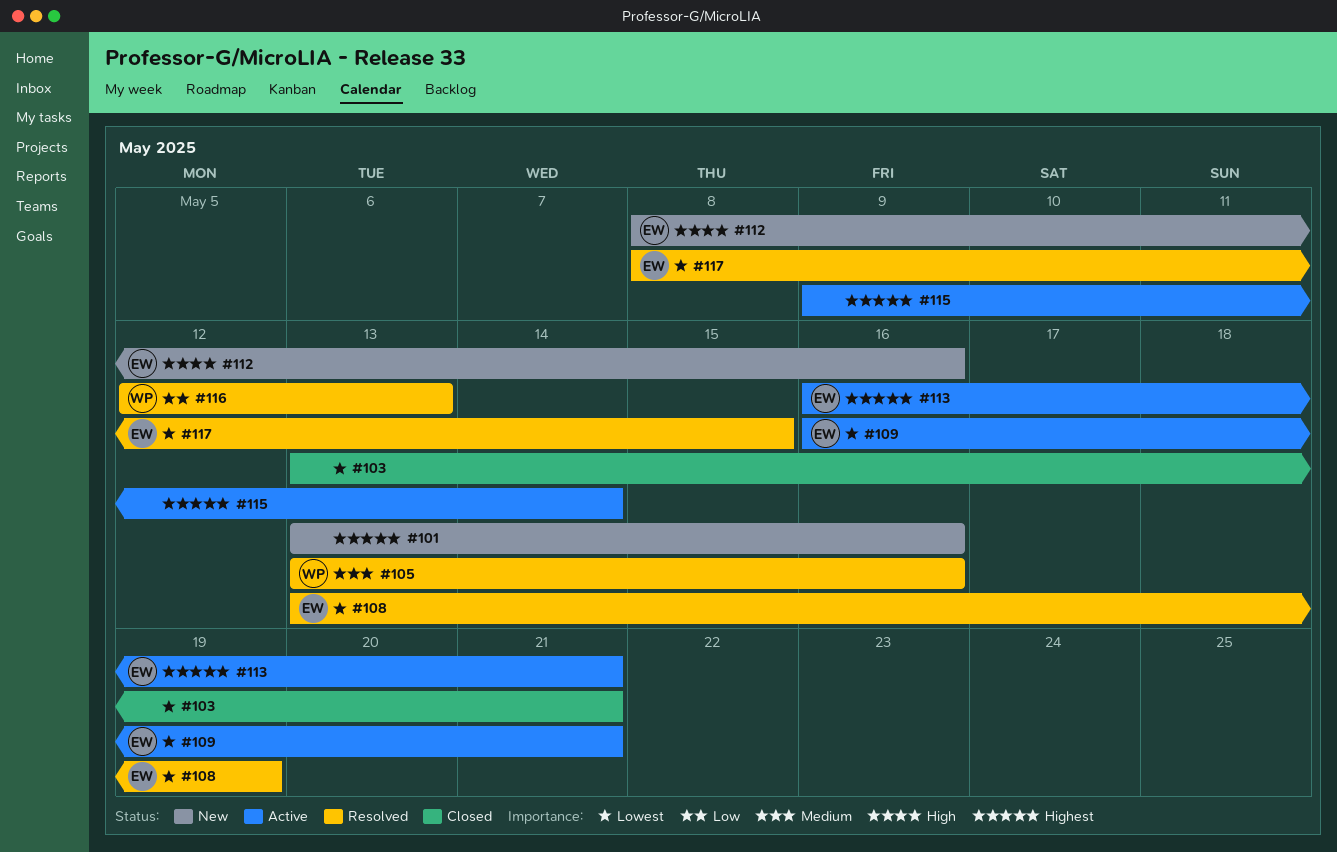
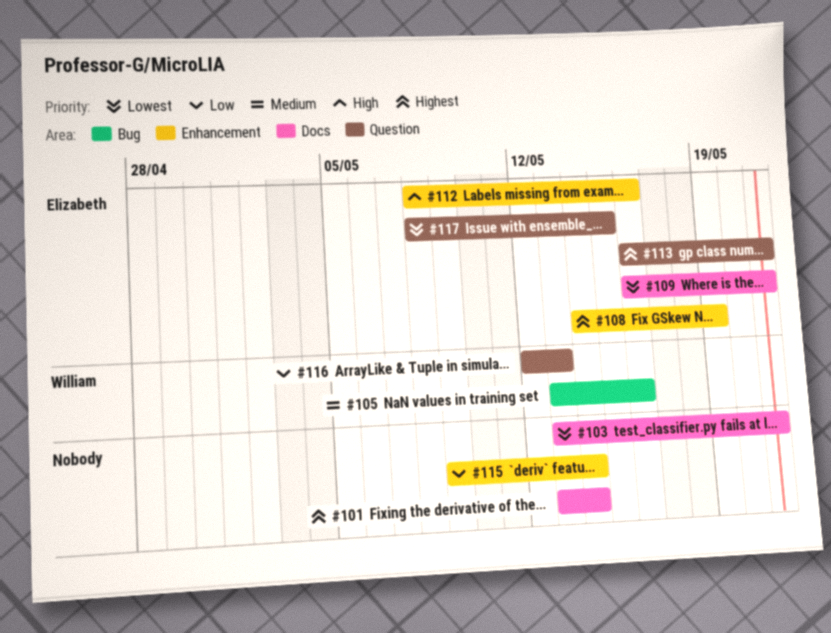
#101, due: May 16 -> May 14
#108, priority: Lowest -> Highest
#108, start: May 13 -> May 14
#115, priority: Highest -> Low

